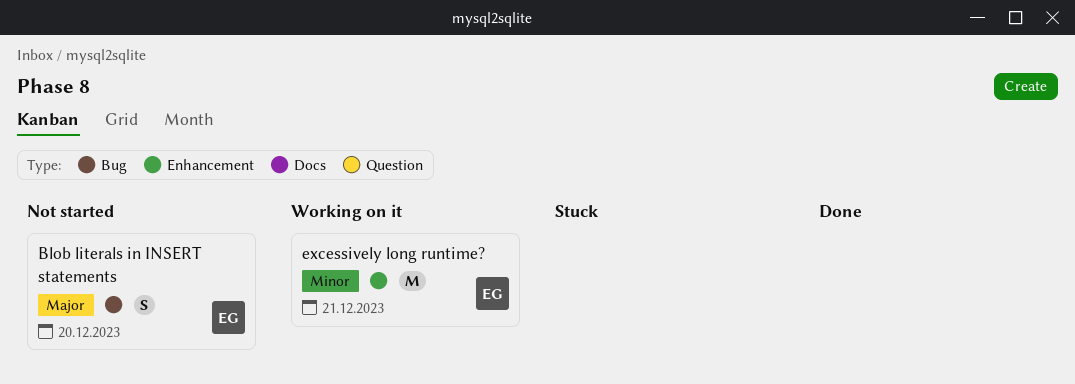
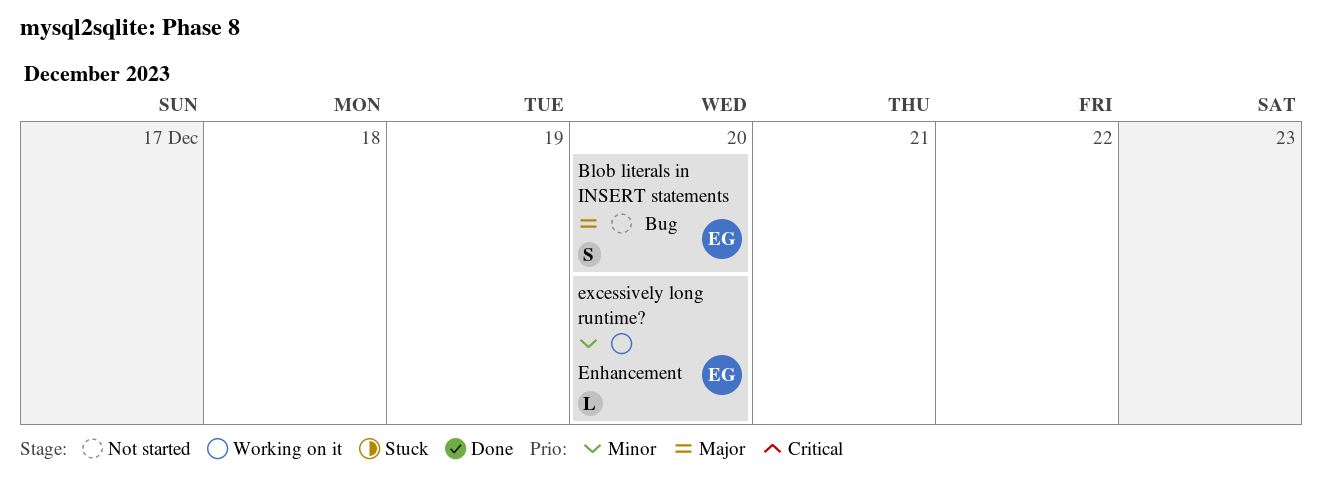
excessively long runtime?, estimate: M -> L
excessively long runtime?, due: Dec 21 -> Dec 20

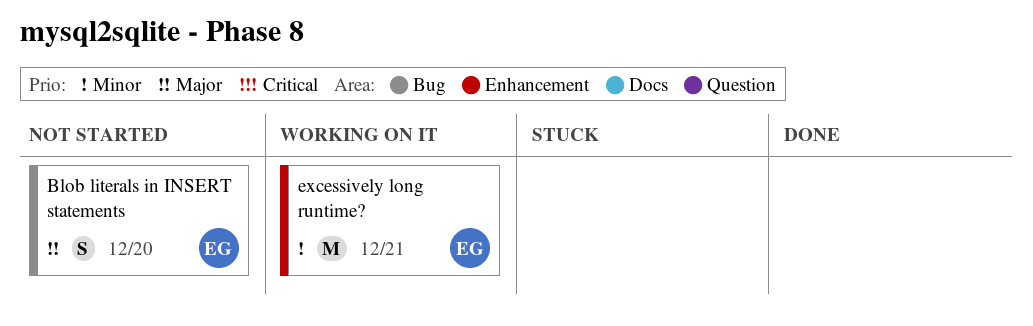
excessively long runtime?, estimate: L -> M
excessively long runtime?, due: Dec 20 -> Dec 21

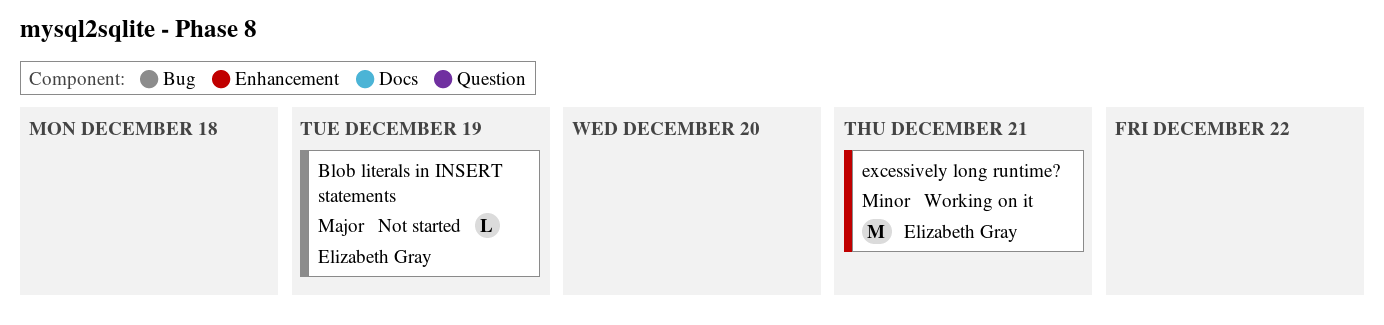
Blob literals in INSERT statements, estimate: S -> L
Blob literals in INSERT statements, due: Dec 20 -> Dec 19

